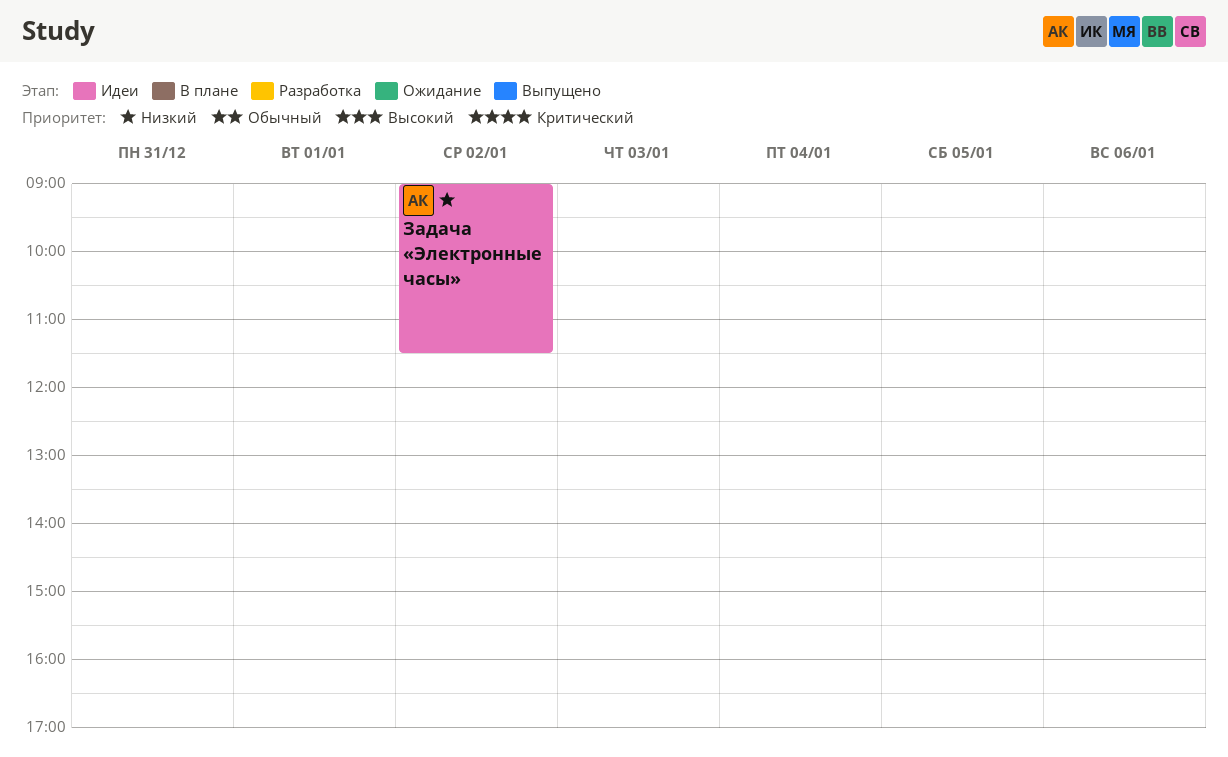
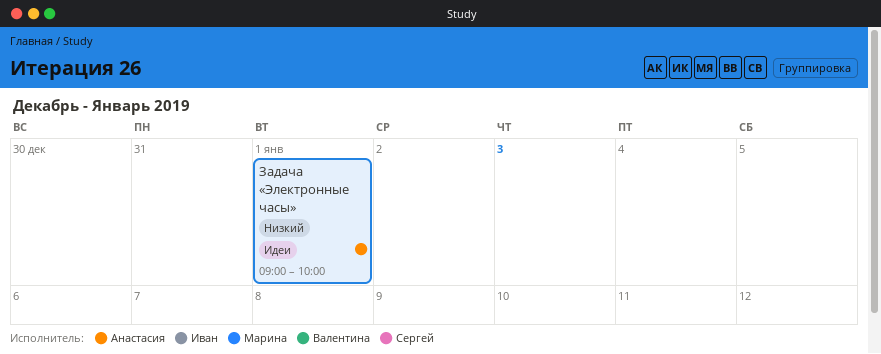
Задача «Электронные часы», day: Jan 2 -> Jan 1
Задача «Электронные часы», ends: 11:30 -> 10:00

